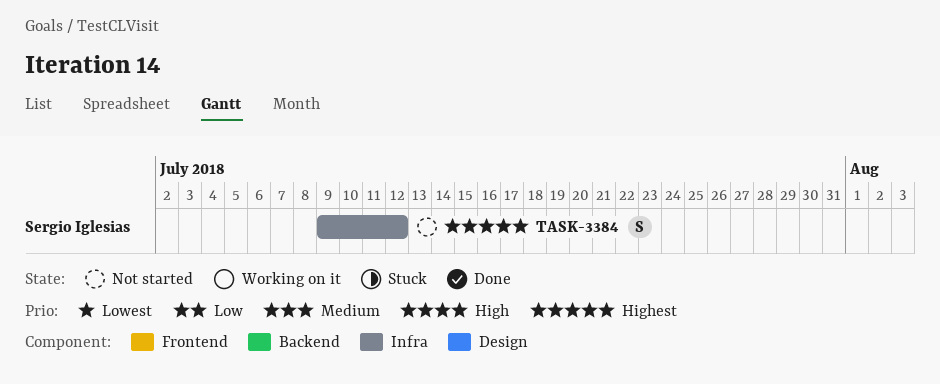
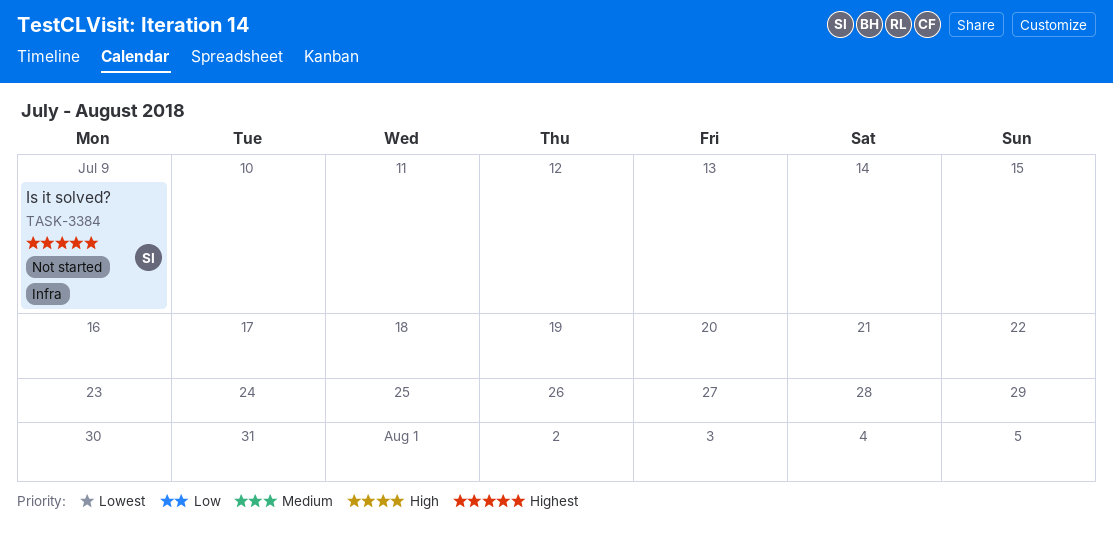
TASK-3384, due: Jul 12 -> Jul 9

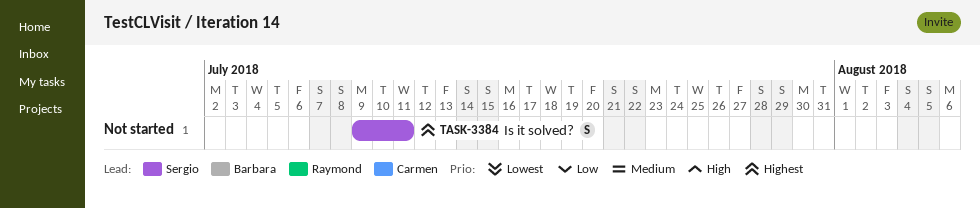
TASK-3384, due: Jul 9 -> Jul 11

